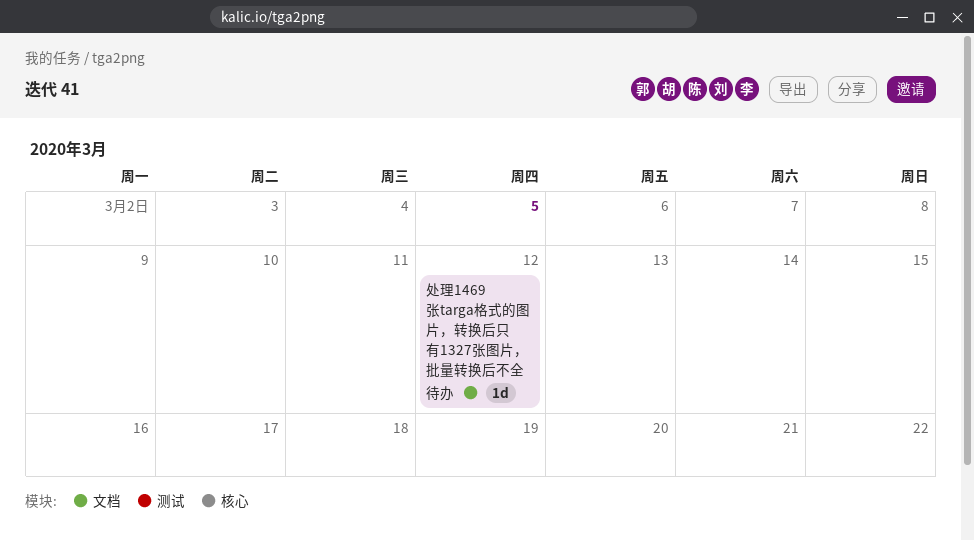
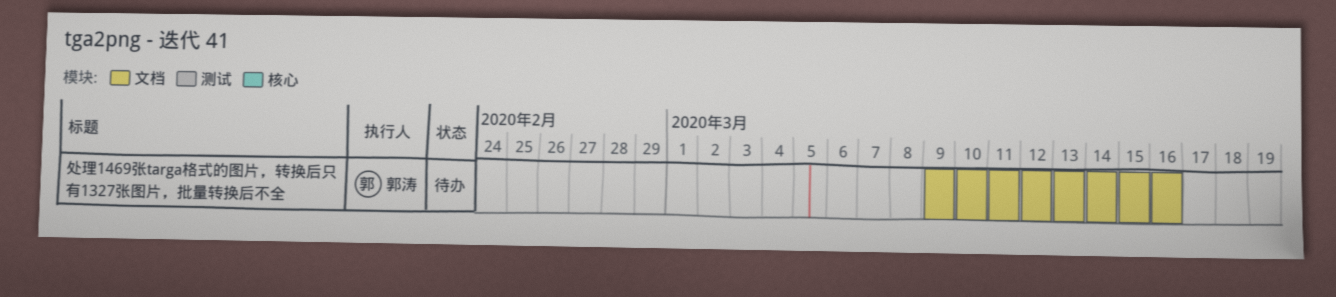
处理1469张targa格式的图片，转换后只有1327张图片，批量转换后不全, due: Mar 12 -> Mar 16

